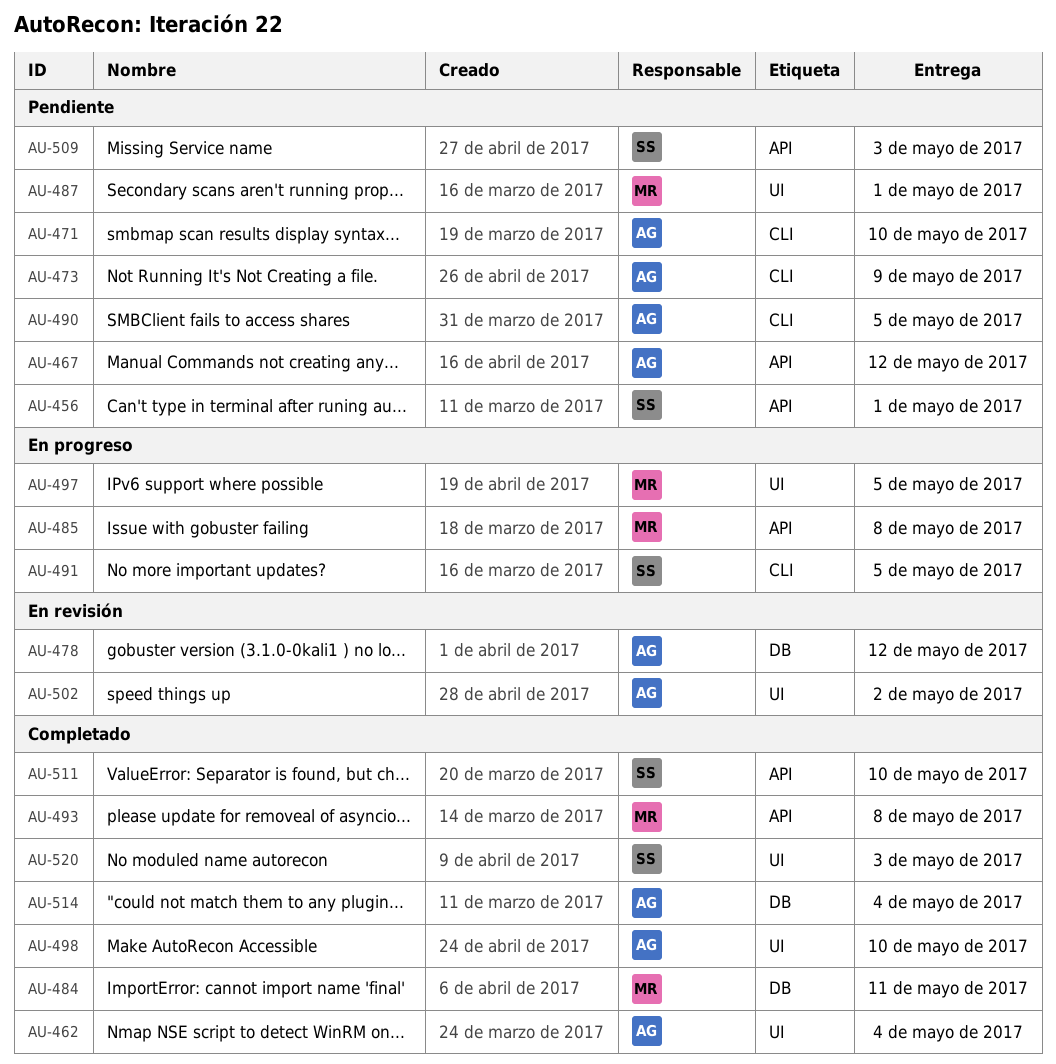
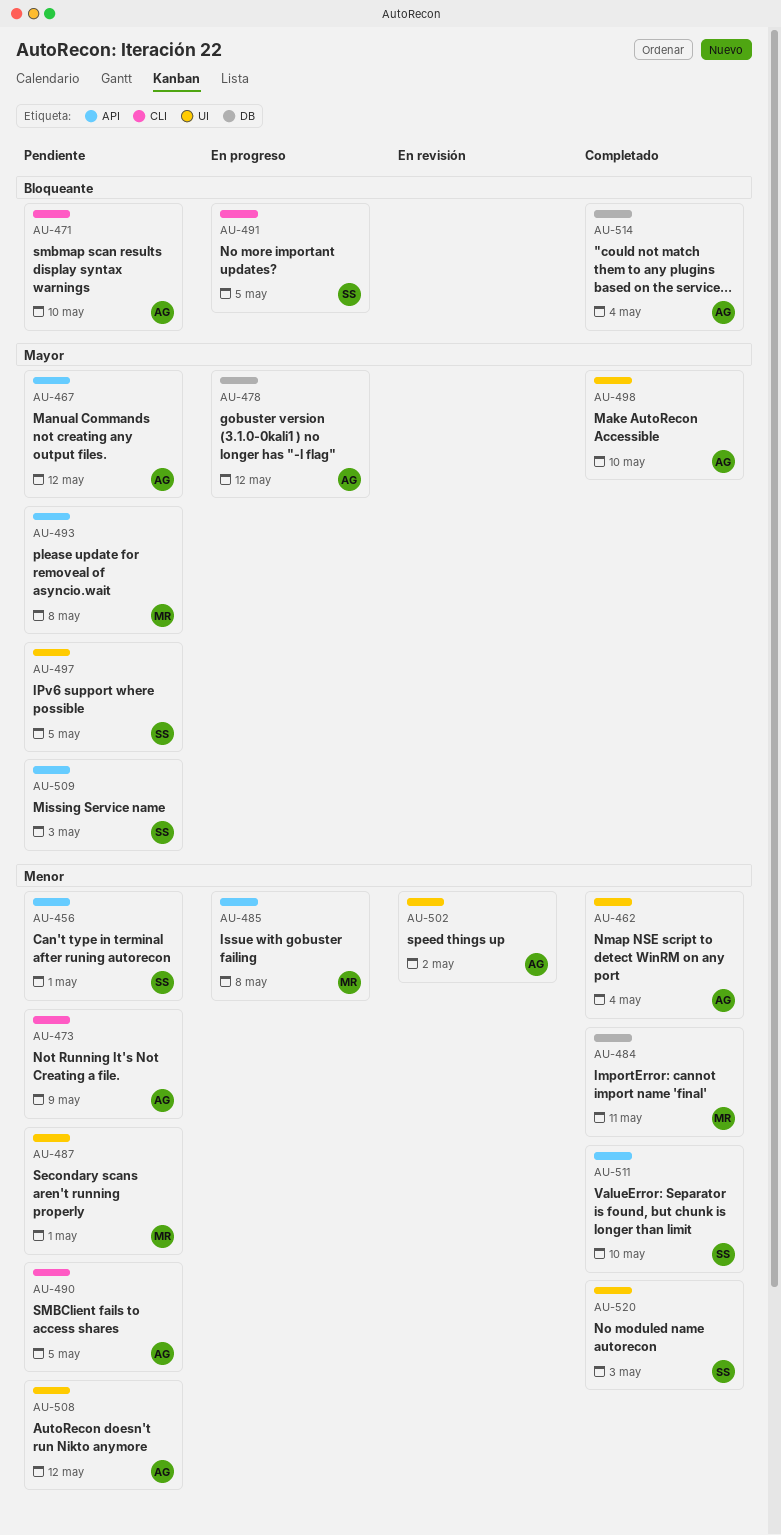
AU-478, status: En revisión -> En progreso
AU-493, status: Completado -> Pendiente
AU-497, status: En progreso -> Pendiente
AU-497, owner: MR -> SS
AU-508: none -> present

